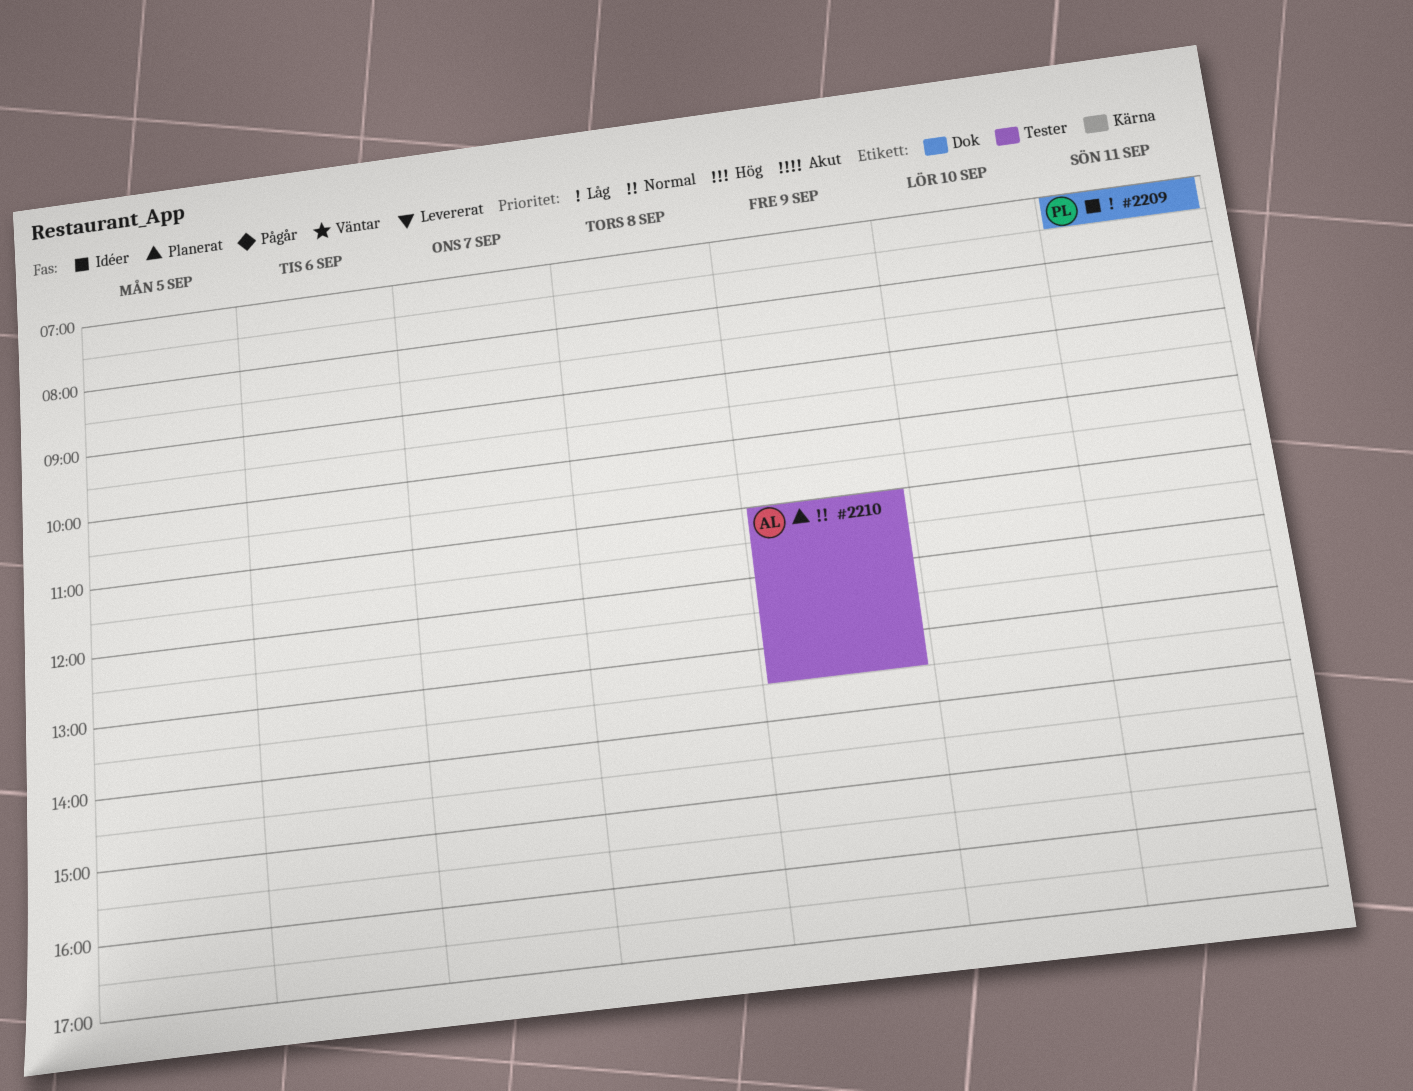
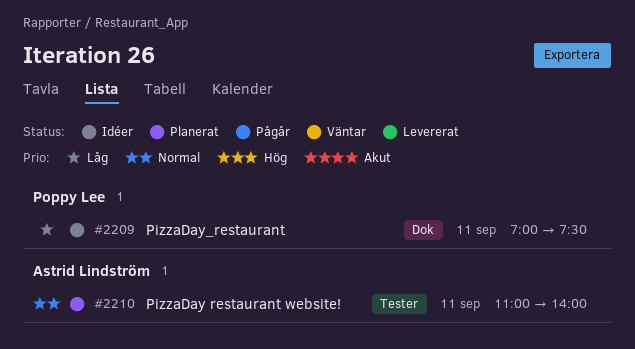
#2210, day: Sep 9 -> Sep 11
#2210, ends: 13:30 -> 14:00

